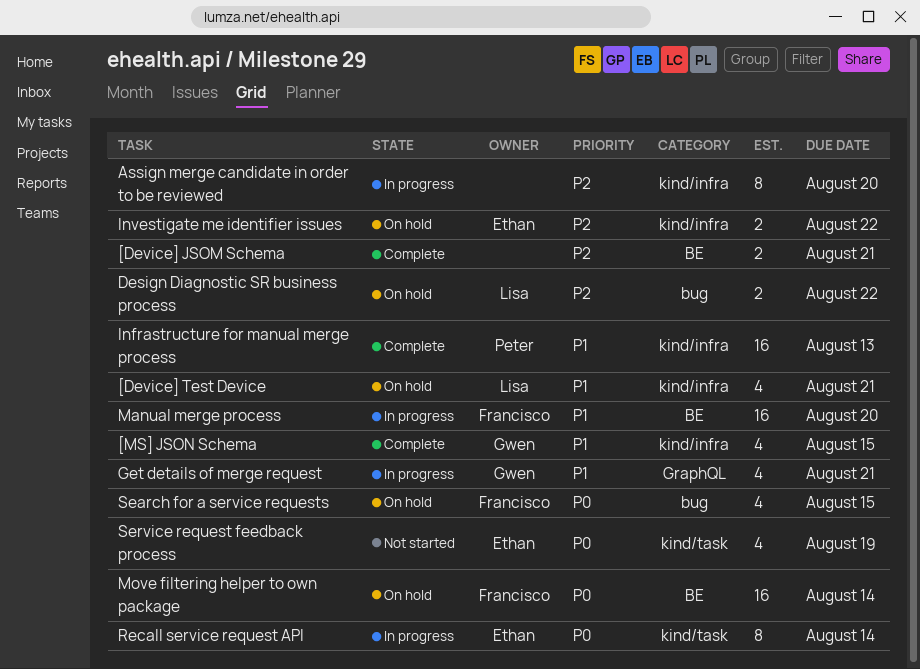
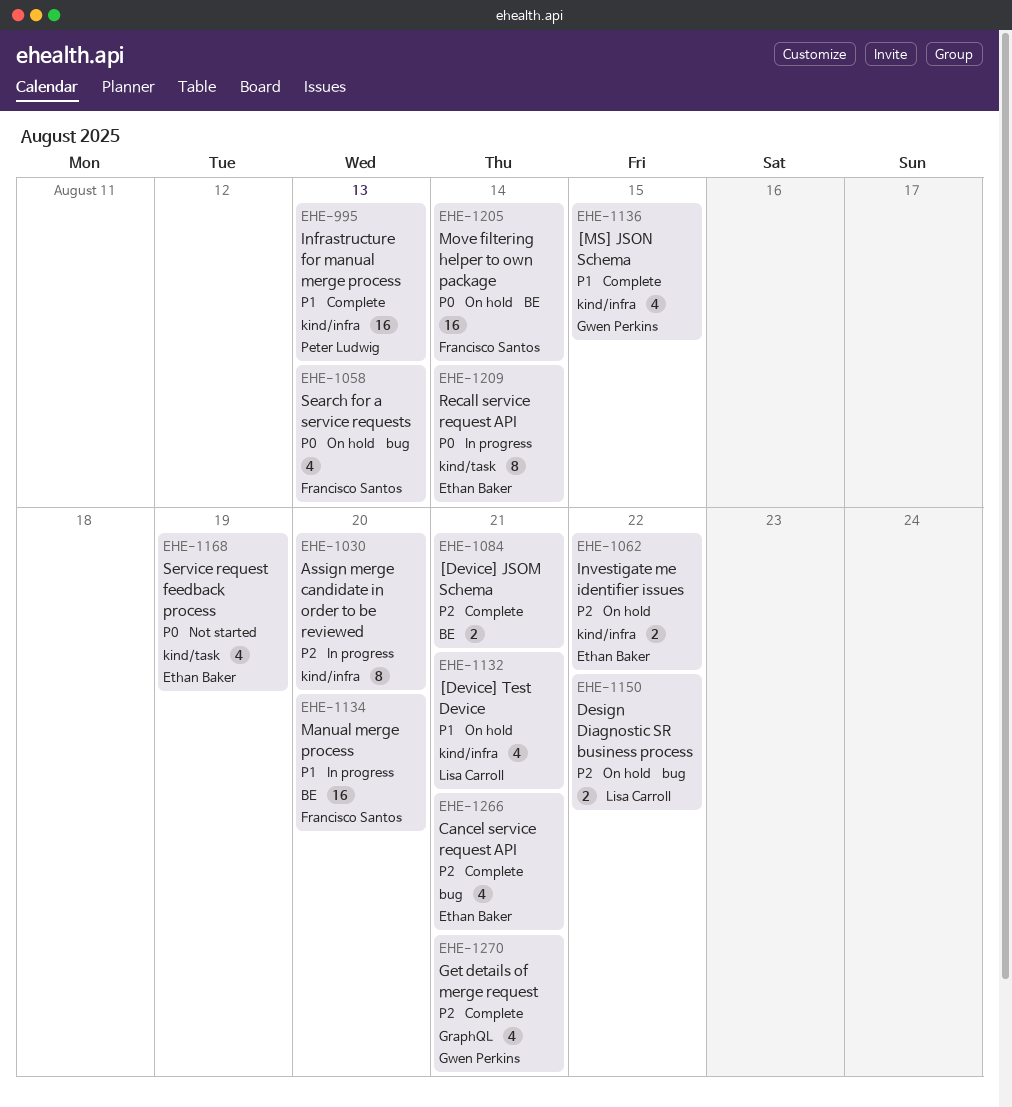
Cancel service request API: none -> present
Get details of merge request, status: In progress -> Complete
Get details of merge request, priority: P1 -> P2
Search for a service requests, due: Aug 15 -> Aug 13

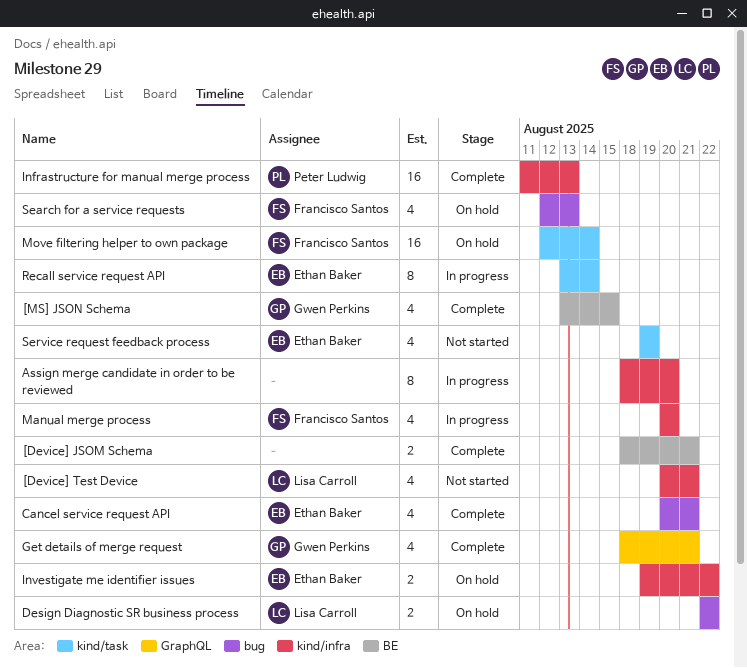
[Device] Test Device, status: On hold -> Not started
[MS] JSON Schema, label: kind/infra -> BE
Manual merge process, label: BE -> kind/infra
Manual merge process, estimate: 16 -> 4
Move filtering helper to own package, label: BE -> kind/task

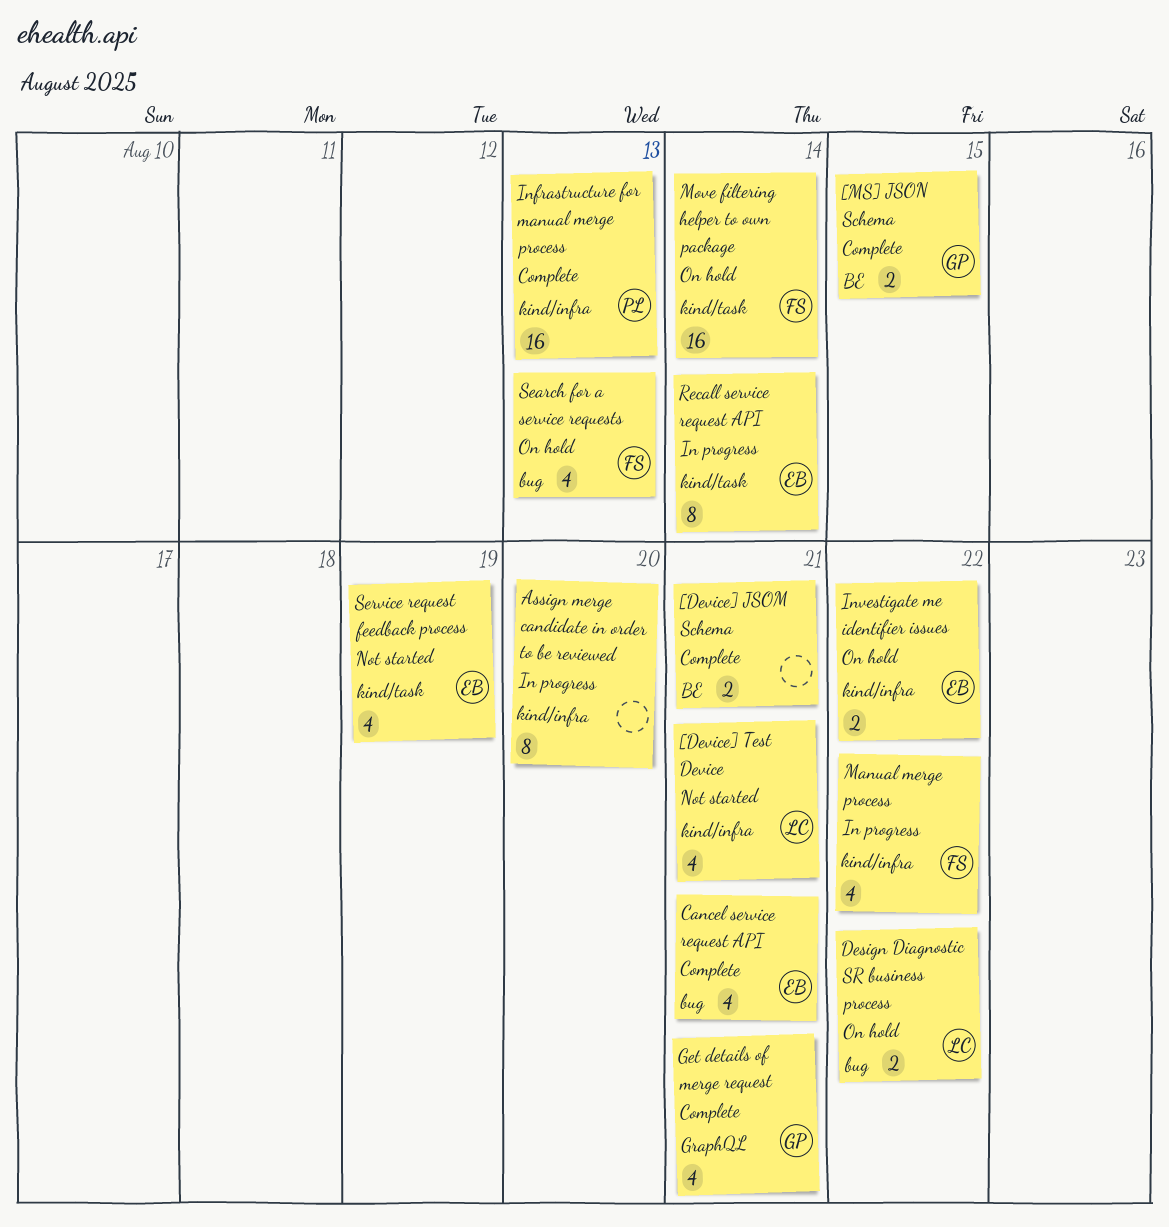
[MS] JSON Schema, estimate: 4 -> 2
Manual merge process, due: Aug 20 -> Aug 22

